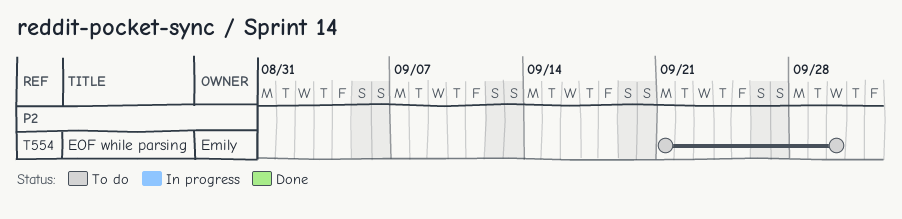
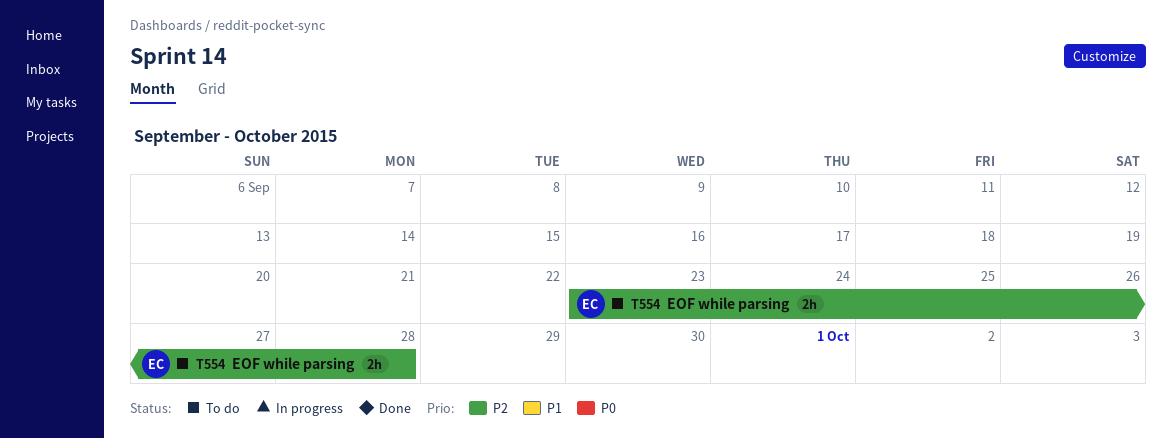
T554, start: Sep 21 -> Sep 23
T554, due: Sep 30 -> Sep 28

